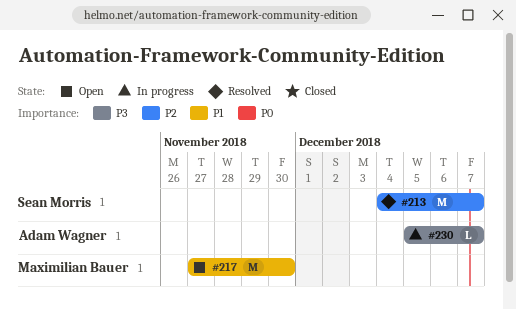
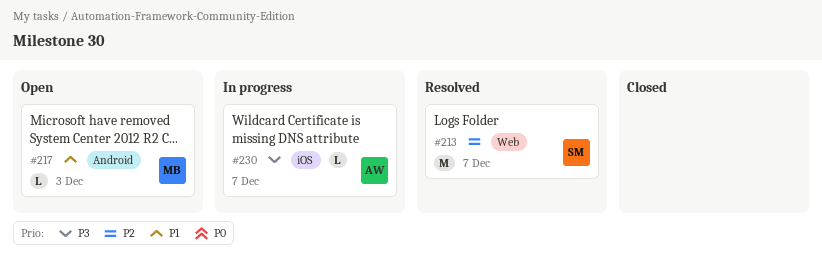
#217, estimate: M -> L
#217, due: Nov 30 -> Dec 3

